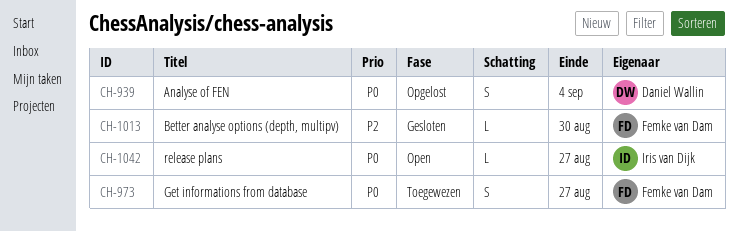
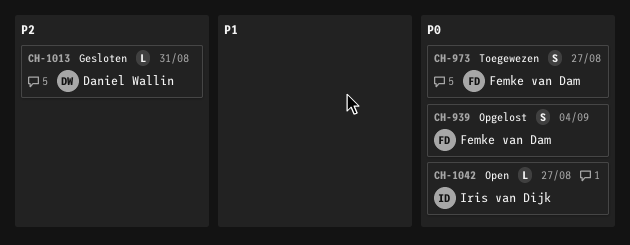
CH-939, owner: Daniel Wallin -> Femke van Dam
CH-1013, owner: Femke van Dam -> Daniel Wallin
CH-1013, due: Aug 30 -> Aug 31

